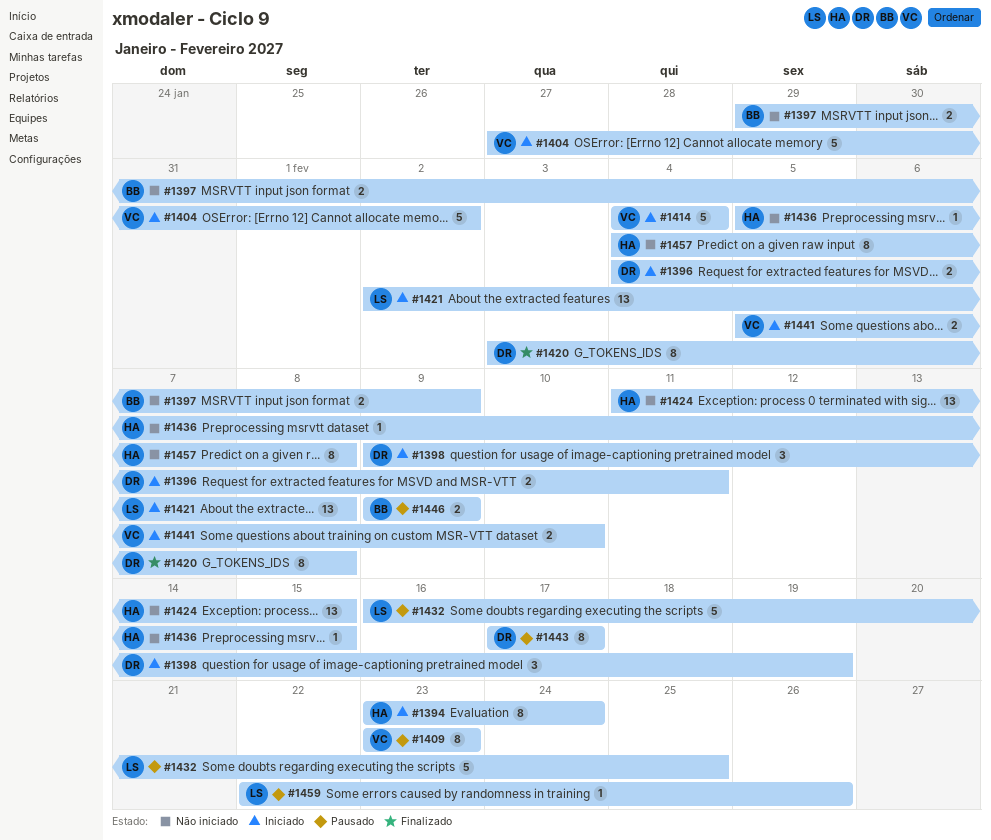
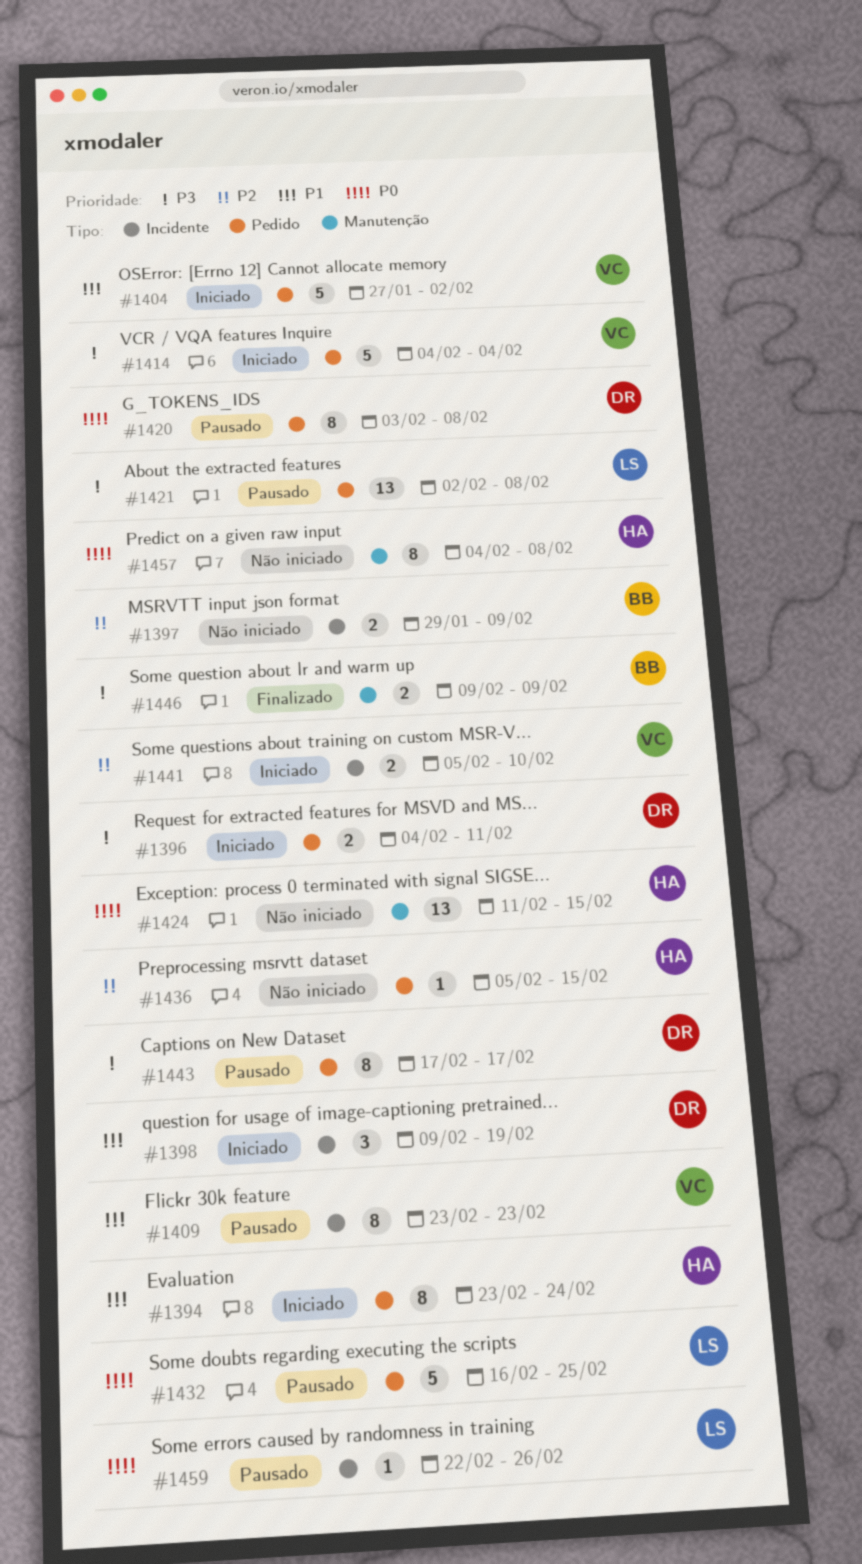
#1420, status: Finalizado -> Pausado
#1421, status: Iniciado -> Pausado
#1446, status: Pausado -> Finalizado

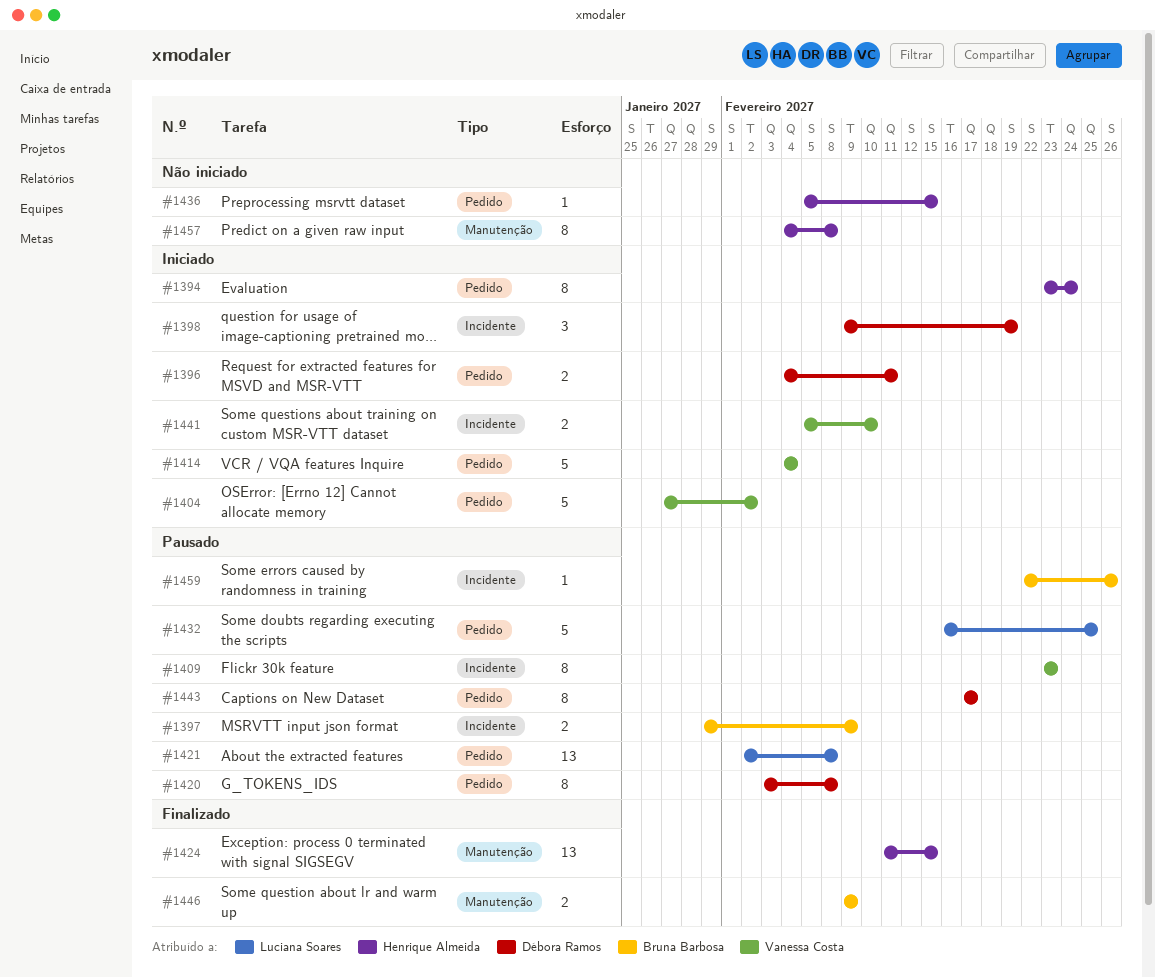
#1397, status: Não iniciado -> Pausado
#1424, status: Não iniciado -> Finalizado
#1459, owner: Luciana Soares -> Bruna Barbosa

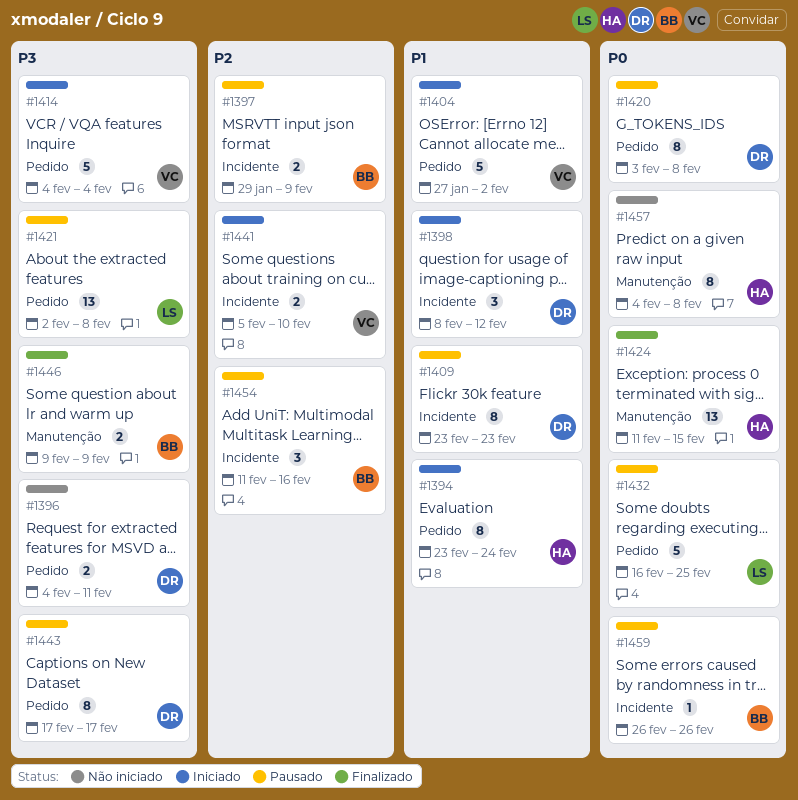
#1396, status: Iniciado -> Não iniciado
#1398, start: Feb 9 -> Feb 8
#1398, due: Feb 19 -> Feb 12
#1409, owner: Vanessa Costa -> Débora Ramos
#1436: present -> none
#1454: none -> present
#1459, start: Feb 22 -> Feb 26

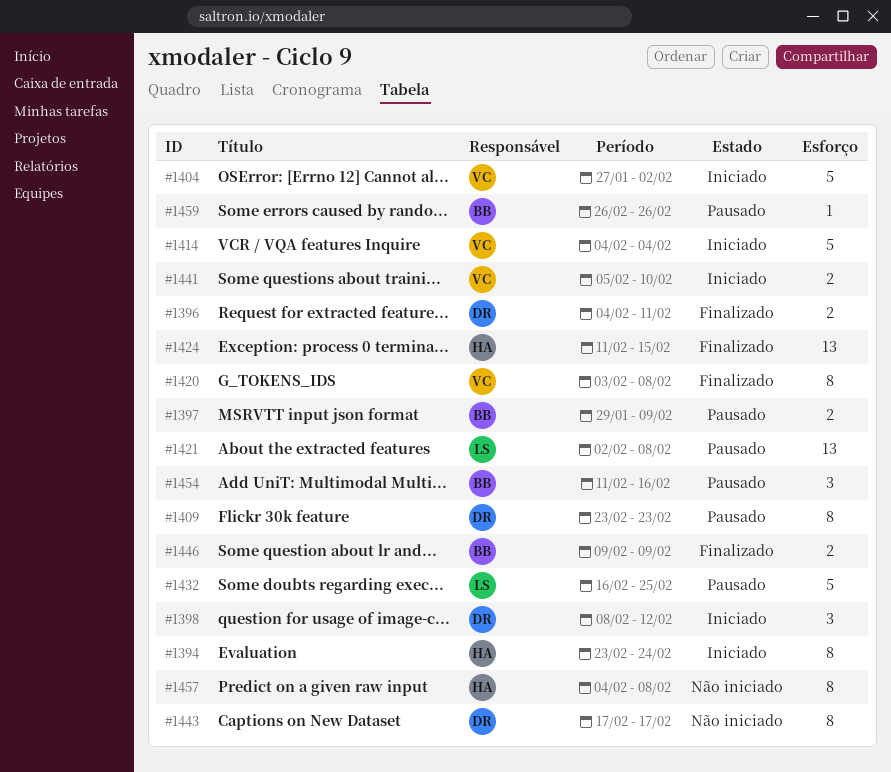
#1396, status: Não iniciado -> Finalizado
#1420, status: Pausado -> Finalizado
#1420, owner: DR -> VC
#1443, status: Pausado -> Não iniciado

